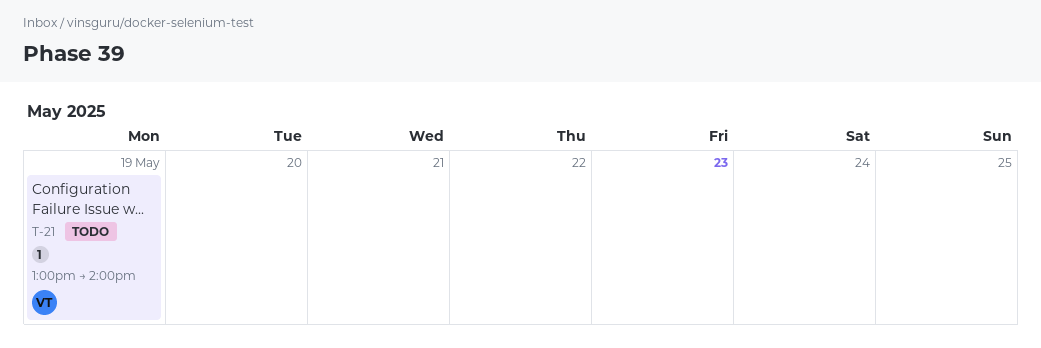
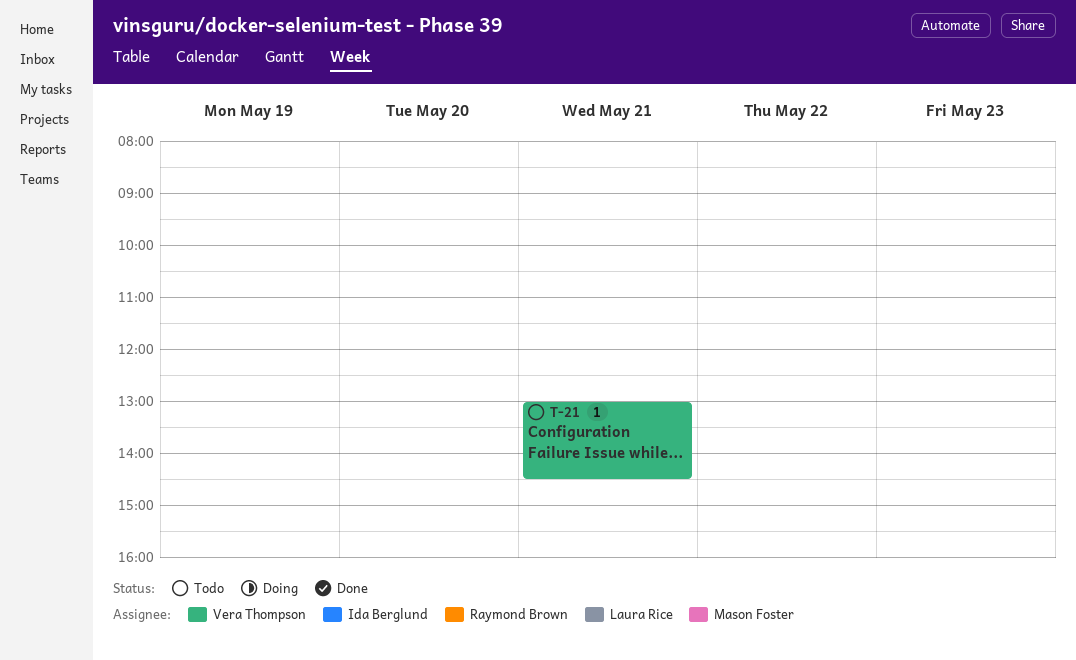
T-21, day: May 19 -> May 21
T-21, ends: 14:00 -> 14:30

